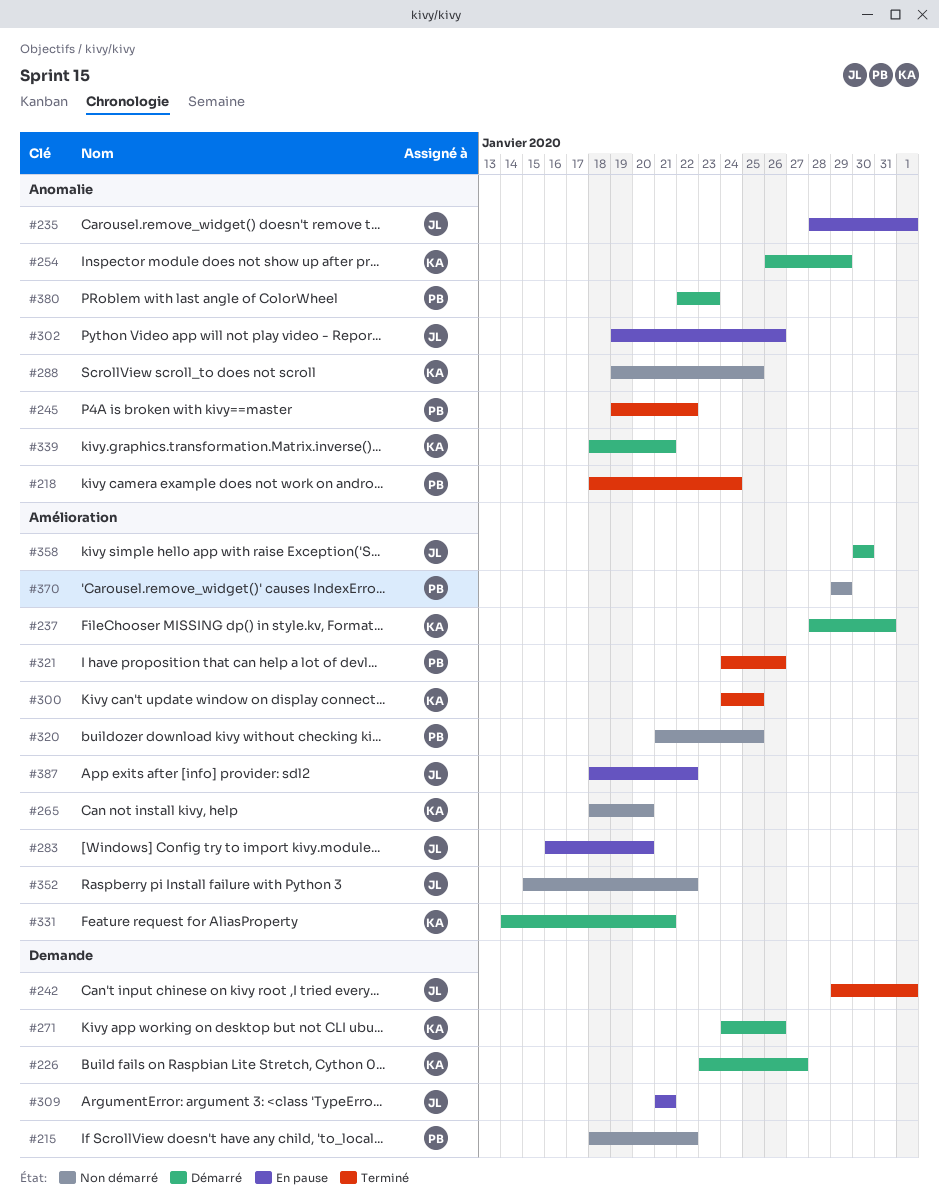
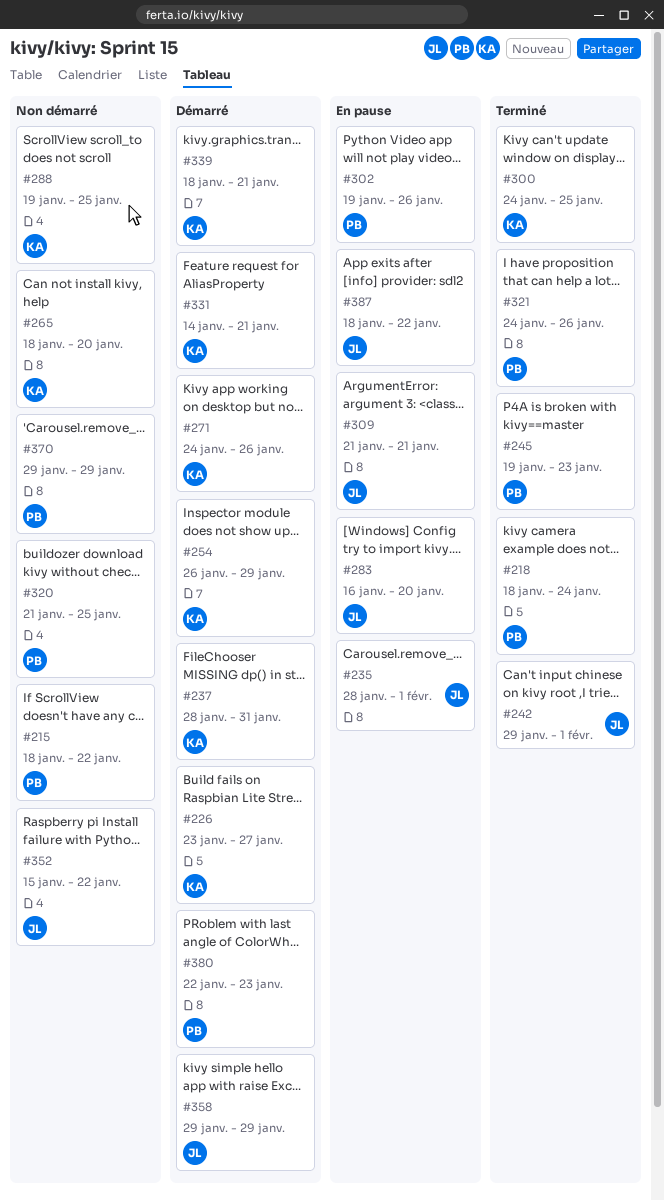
#245, due: Jan 22 -> Jan 23
#302, owner: JL -> PB
#358, start: Jan 30 -> Jan 29
#358, due: Jan 30 -> Jan 29

